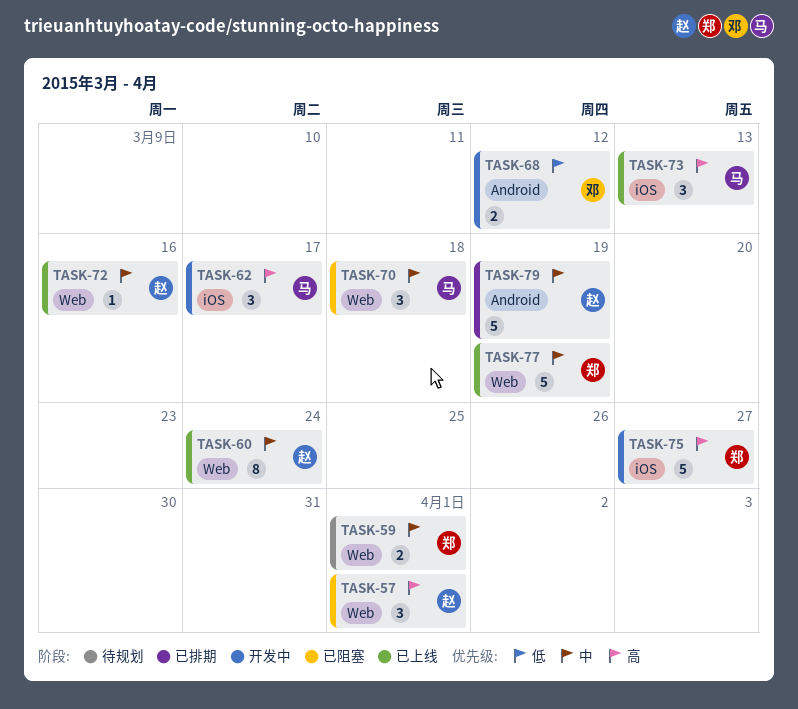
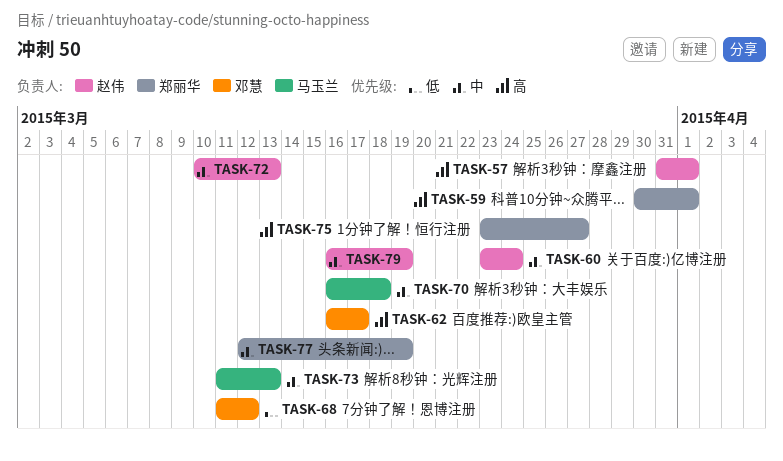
TASK-59, priority: 中 -> 高
TASK-62, owner: 马玉兰 -> 邓慧
TASK-72, due: Mar 16 -> Mar 13
TASK-73, priority: 高 -> 中

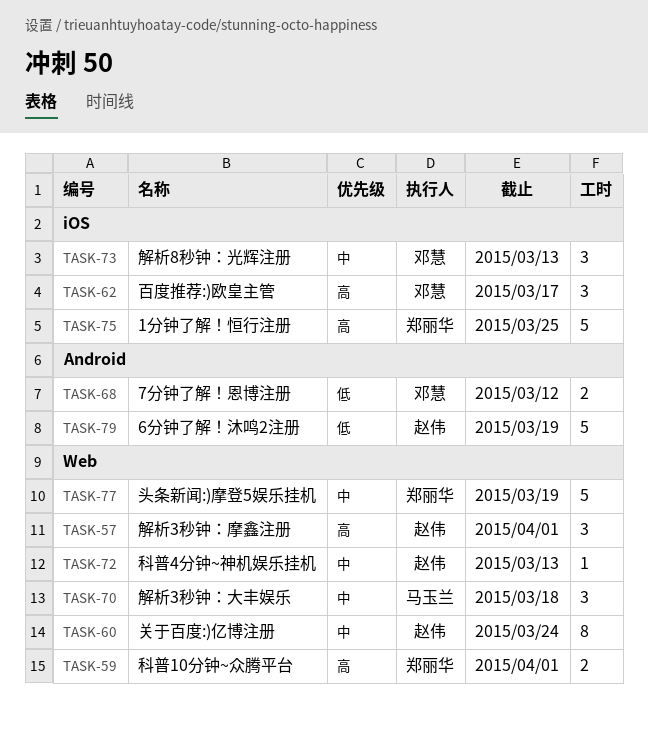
TASK-73, owner: 马玉兰 -> 邓慧
TASK-75, due: Mar 27 -> Mar 25
TASK-79, priority: 中 -> 低

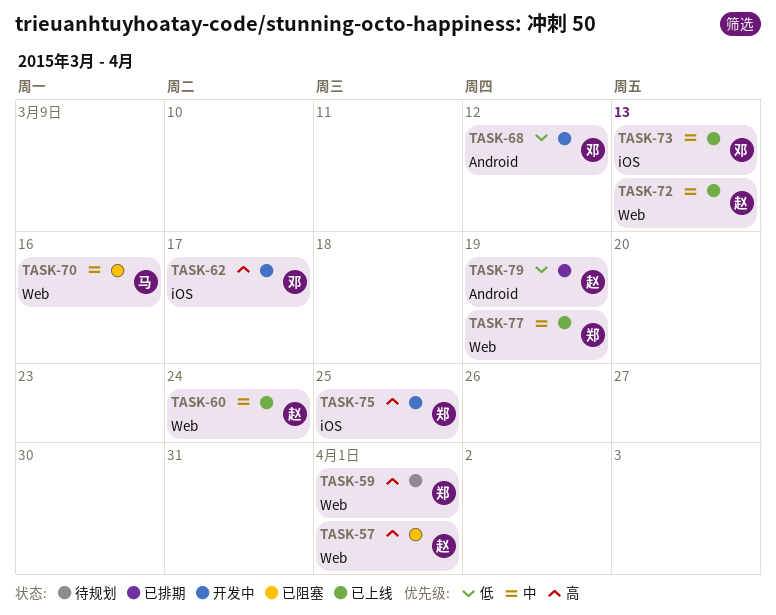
TASK-70, due: Mar 18 -> Mar 16

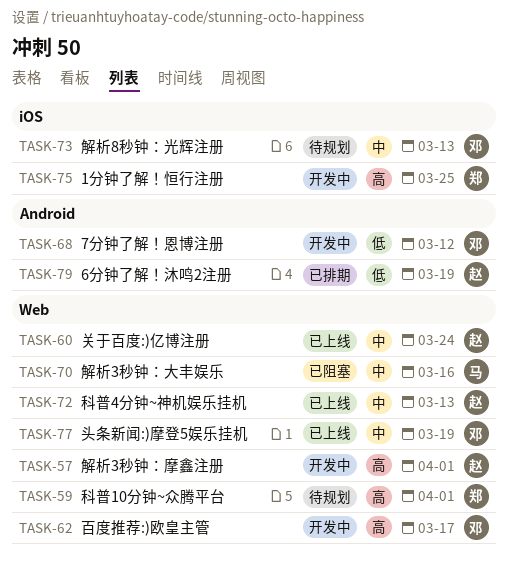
TASK-57, status: 已阻塞 -> 开发中
TASK-62, label: iOS -> Web
TASK-73, status: 已上线 -> 待规划
TASK-77, owner: 郑 -> 邓

